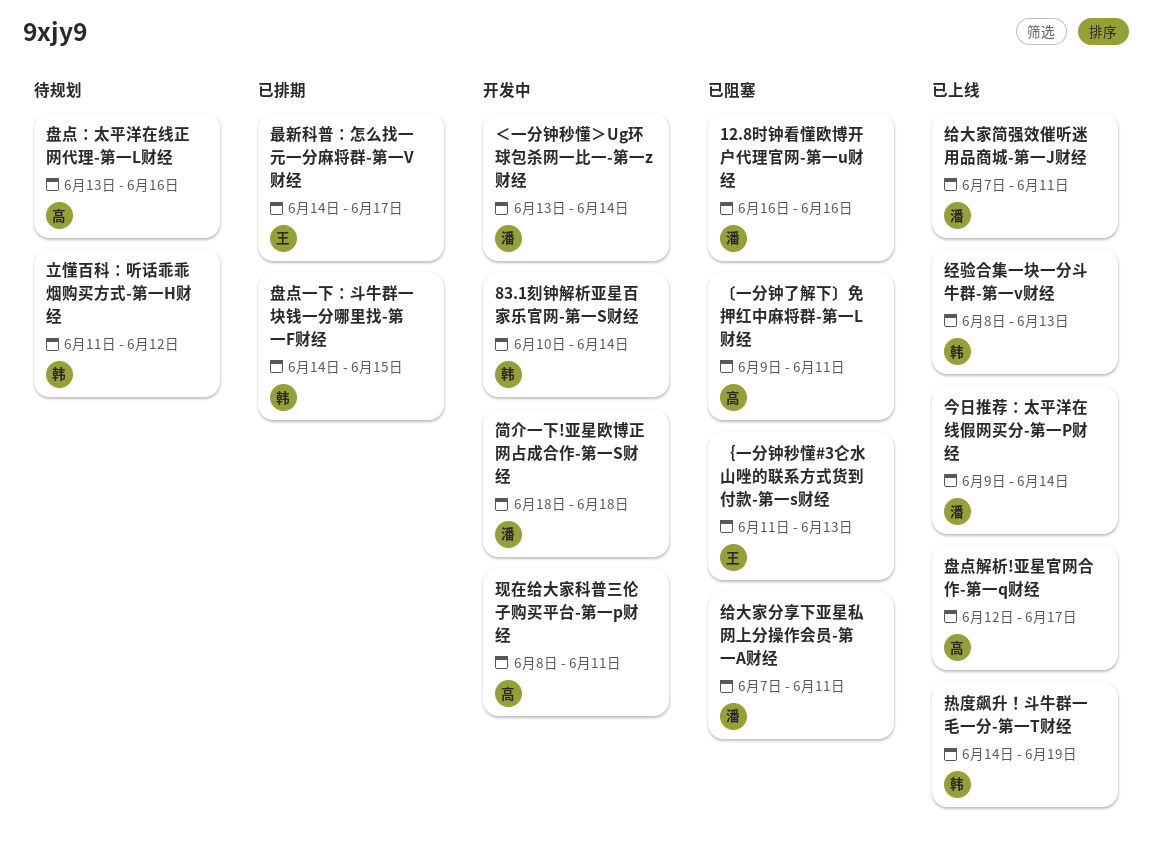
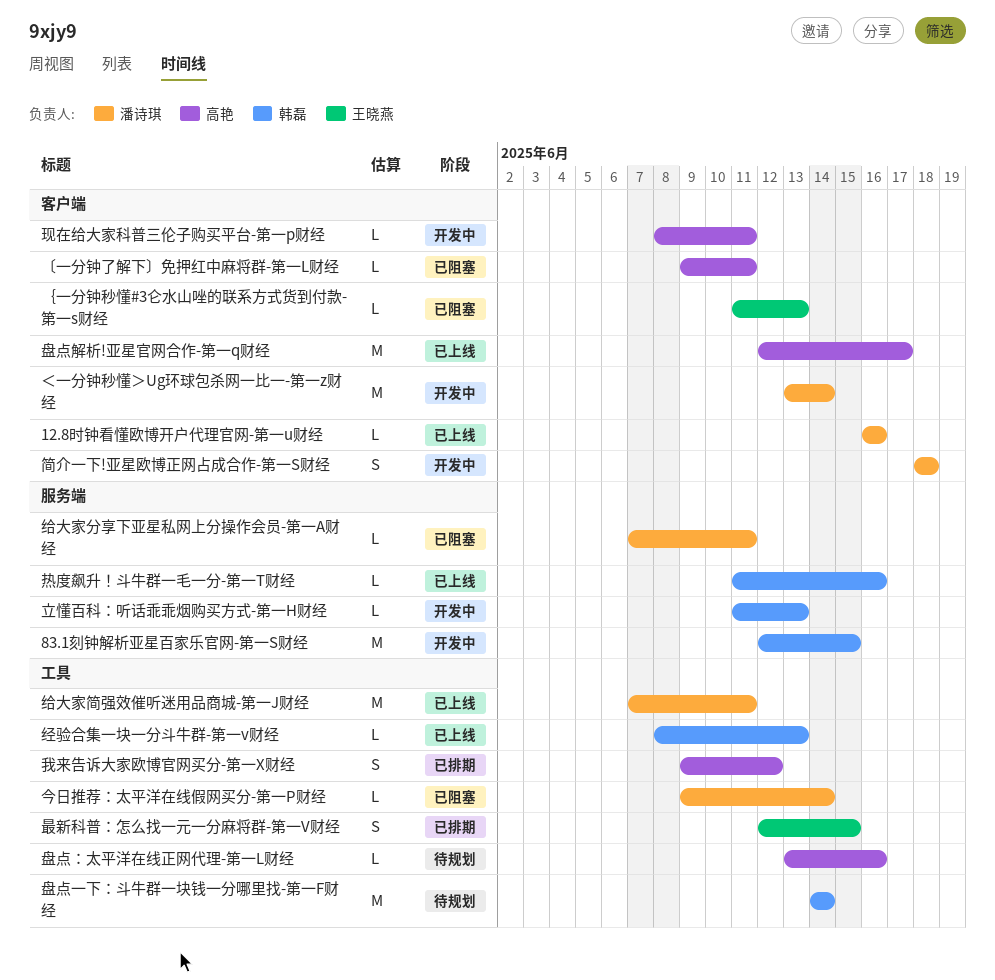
12.8时钟看懂欧博开户代理官网-第一u财经, status: 已阻塞 -> 已上线
83.1刻钟解析亚星百家乐官网-第一S财经, start: Jun 10 -> Jun 12
83.1刻钟解析亚星百家乐官网-第一S财经, due: Jun 14 -> Jun 15
今日推荐：太平洋在线假网买分-第一P财经, status: 已上线 -> 已阻塞
我来告诉大家欧博官网买分-第一X财经: none -> present
最新科普：怎么找一元一分麻将群-第一V财经, start: Jun 14 -> Jun 12
最新科普：怎么找一元一分麻将群-第一V财经, due: Jun 17 -> Jun 15
热度飙升！斗牛群一毛一分-第一T财经, start: Jun 14 -> Jun 11
热度飙升！斗牛群一毛一分-第一T财经, due: Jun 19 -> Jun 16
盘点一下：斗牛群一块钱一分哪里找-第一F财经, status: 已排期 -> 待规划
盘点一下：斗牛群一块钱一分哪里找-第一F财经, due: Jun 15 -> Jun 14
立懂百科：听话乖乖烟购买方式-第一H财经, status: 待规划 -> 开发中
立懂百科：听话乖乖烟购买方式-第一H财经, due: Jun 12 -> Jun 13

